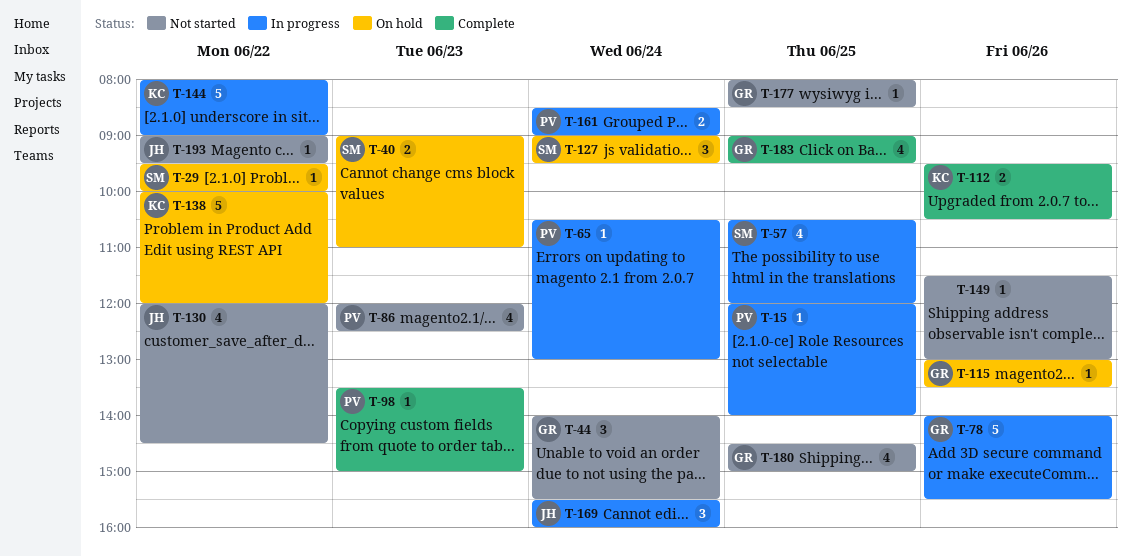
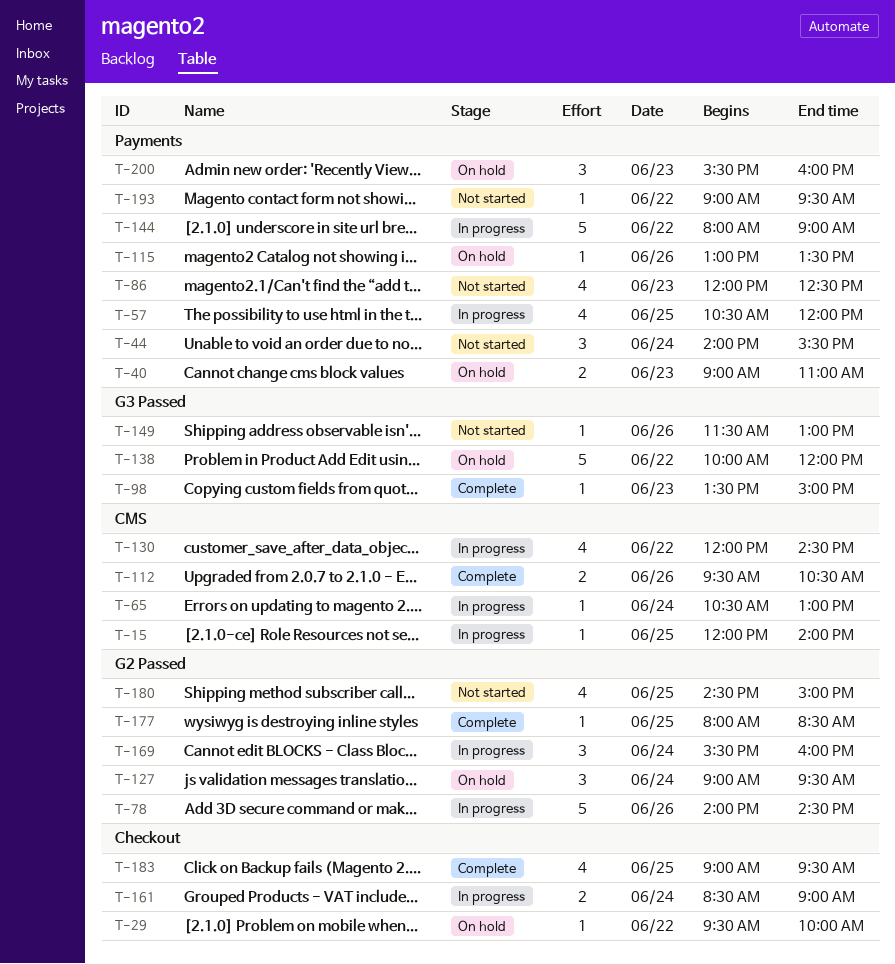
T-78, ends: 15:30 -> 14:30
T-130, status: Not started -> In progress
T-177, status: Not started -> Complete
T-200: none -> present

